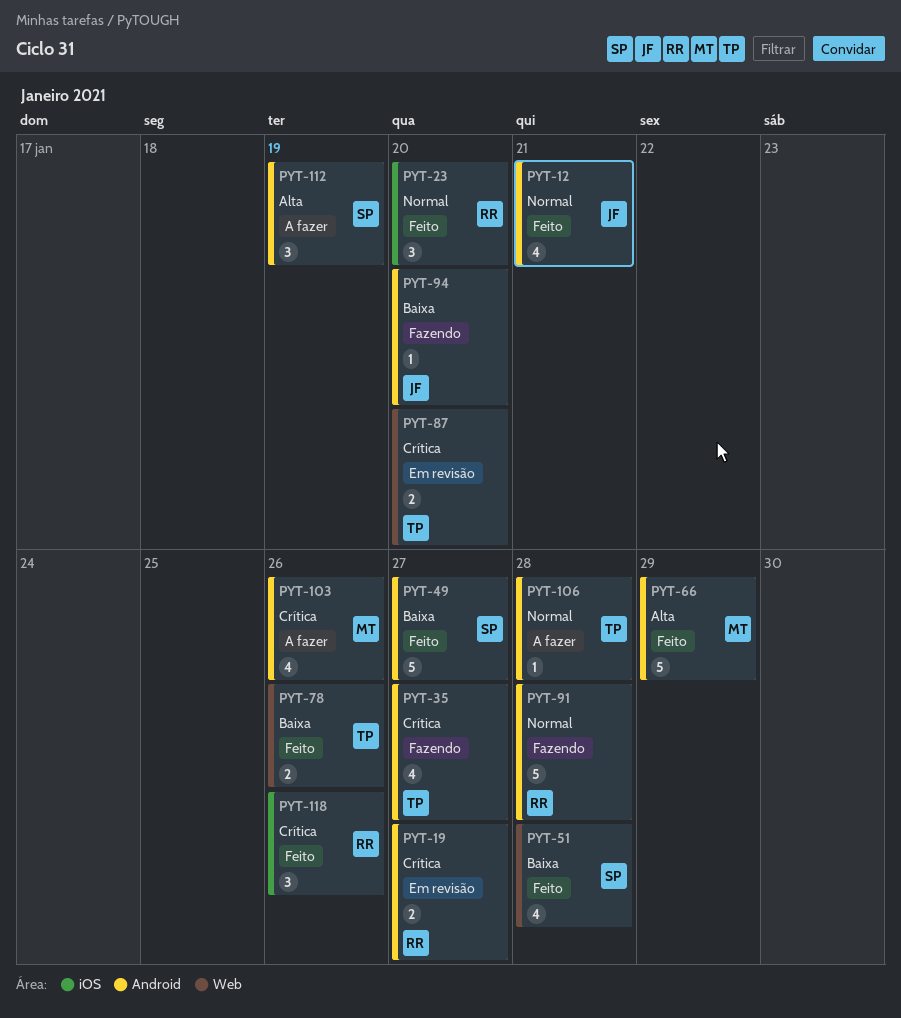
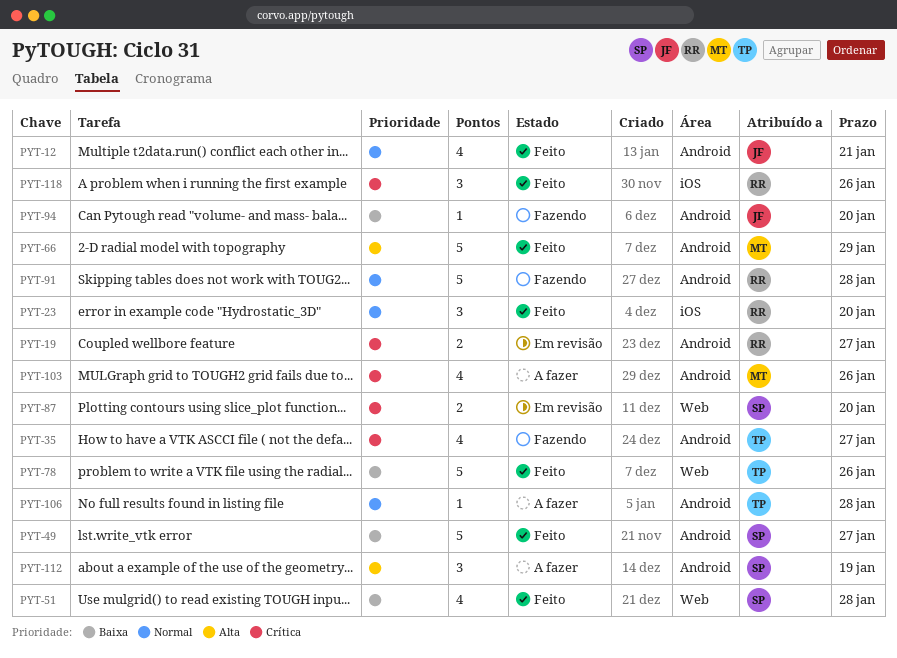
PYT-78, estimate: 2 -> 5
PYT-87, owner: TP -> SP

